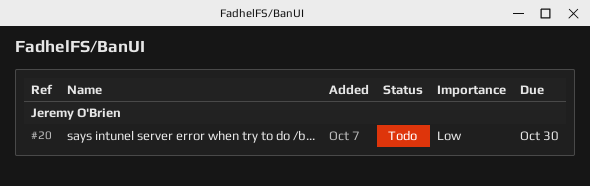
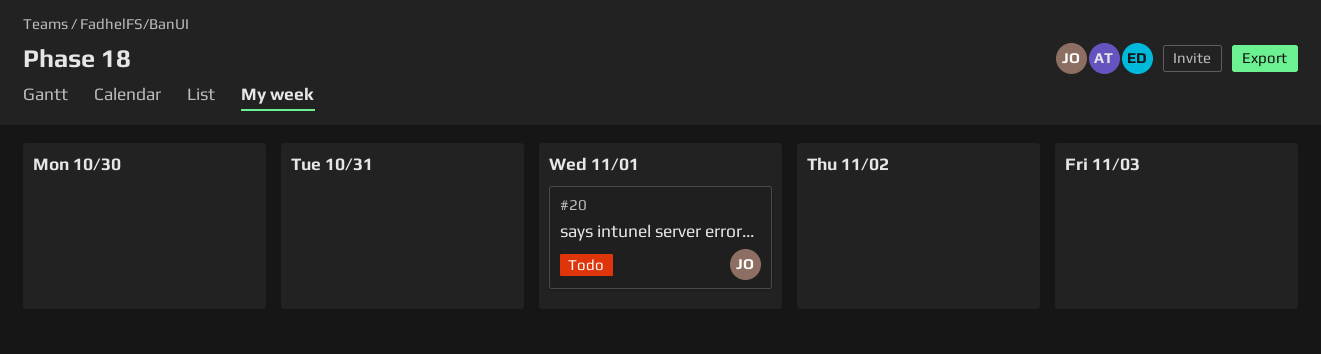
#20, due: Oct 30 -> Nov 1

